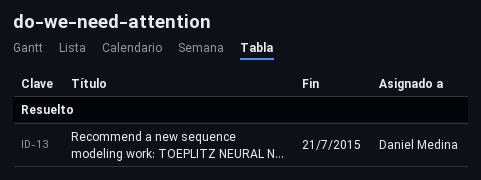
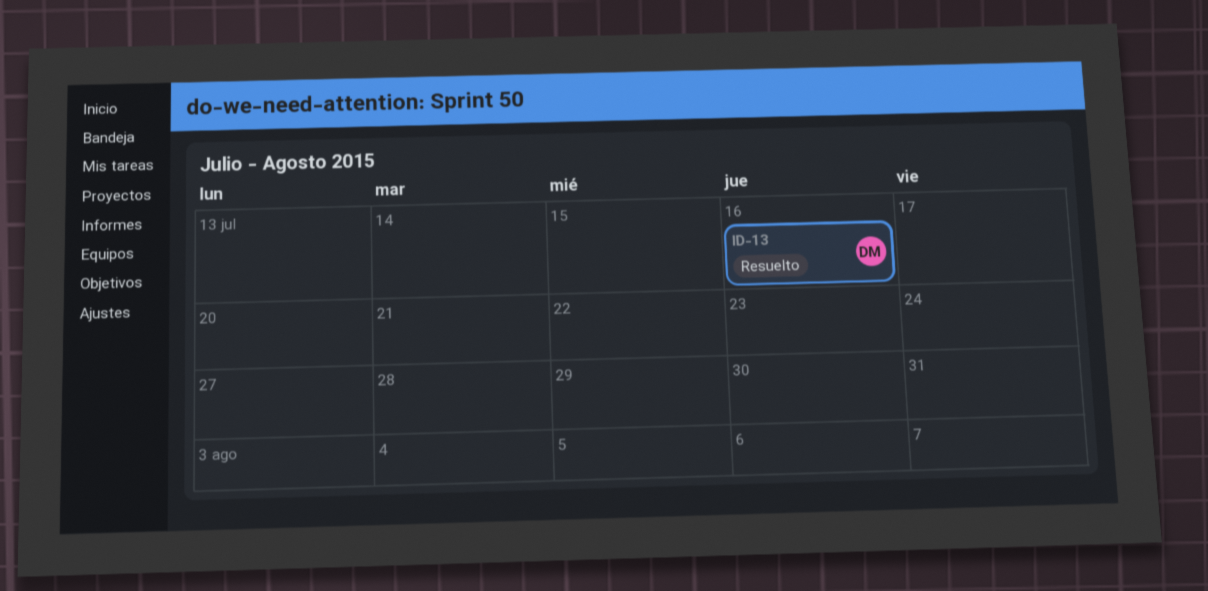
ID-13, due: Jul 21 -> Jul 16

